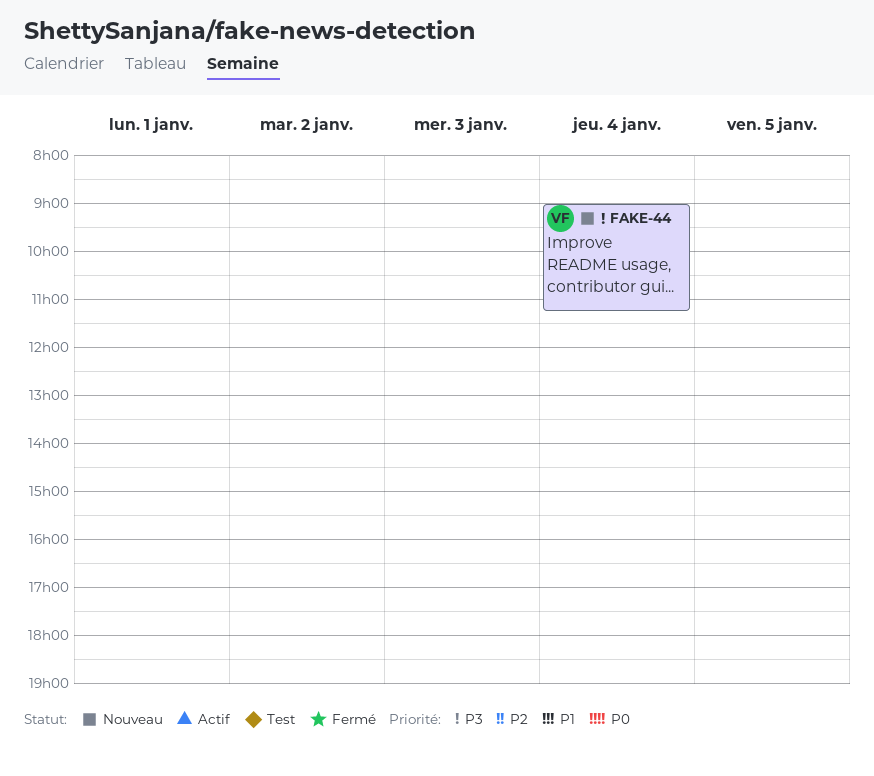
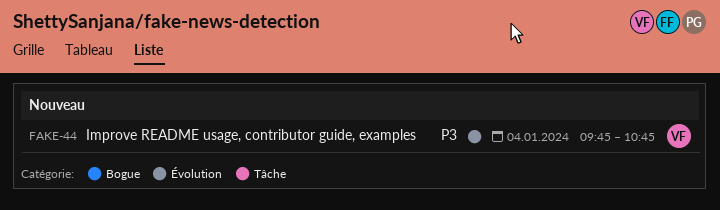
FAKE-44, begins: 09:00 -> 09:45
FAKE-44, ends: 11:15 -> 10:45

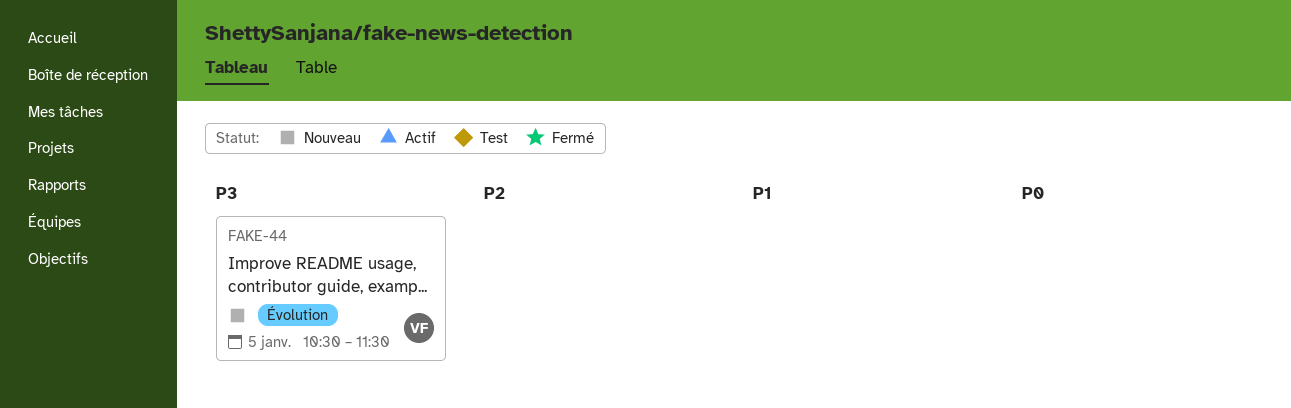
FAKE-44, day: Jan 4 -> Jan 5
FAKE-44, begins: 09:45 -> 10:30
FAKE-44, ends: 10:45 -> 11:30

